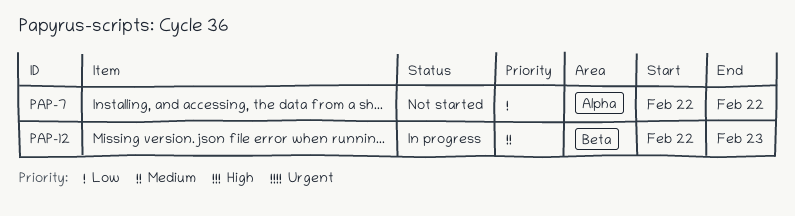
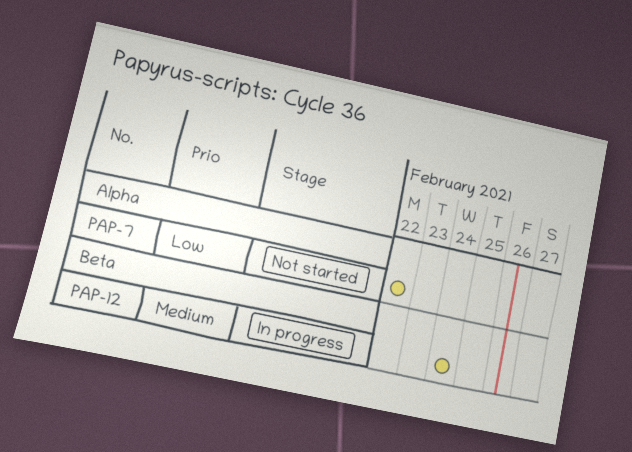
PAP-12, start: Feb 22 -> Feb 24
PAP-12, due: Feb 23 -> Feb 24

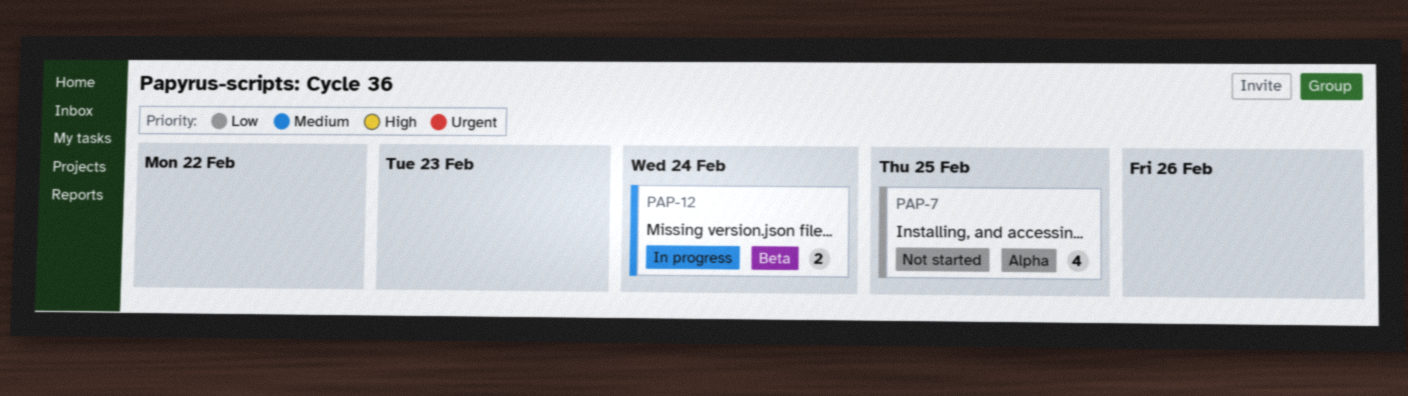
PAP-7, due: Feb 22 -> Feb 25

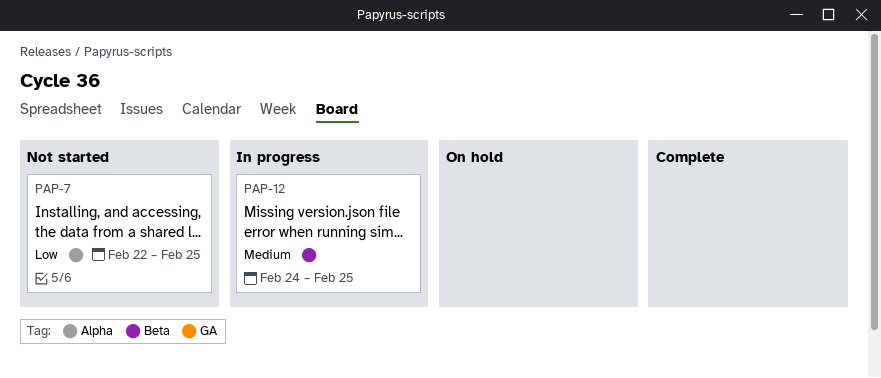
PAP-12, due: Feb 24 -> Feb 25

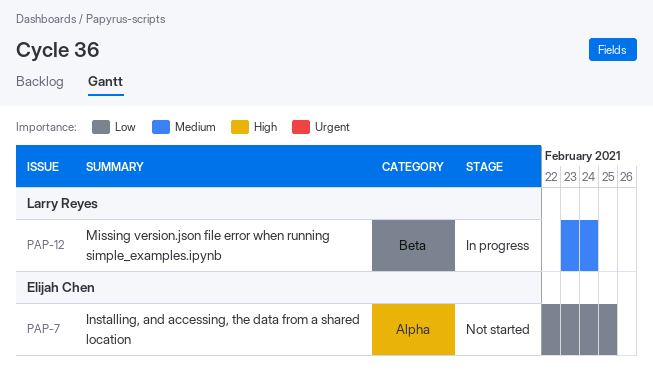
PAP-12, start: Feb 24 -> Feb 23
PAP-12, due: Feb 25 -> Feb 24

